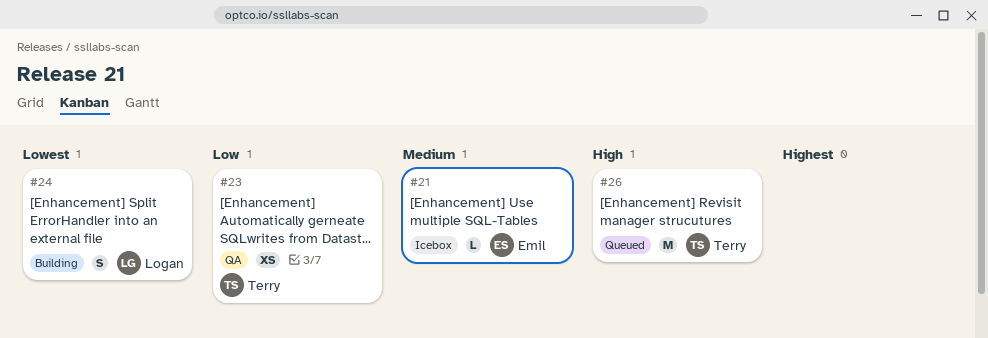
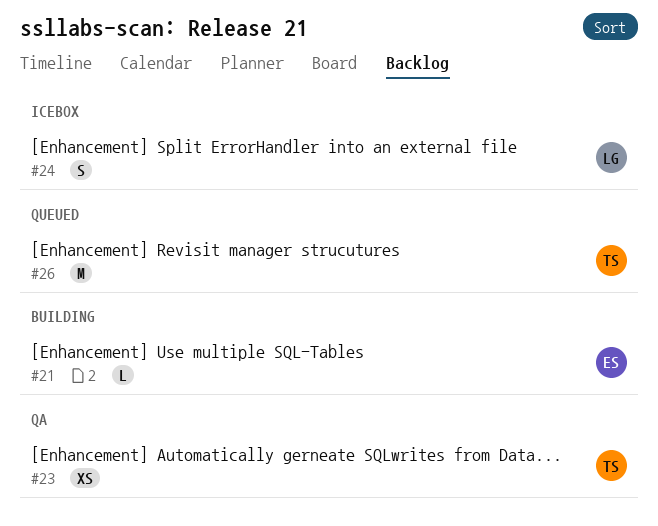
#21, status: Icebox -> Building
#24, status: Building -> Icebox

